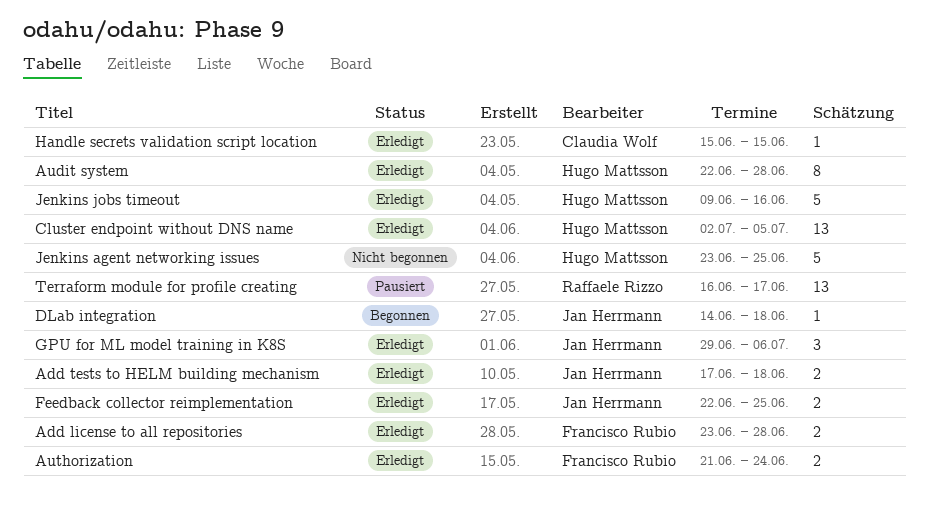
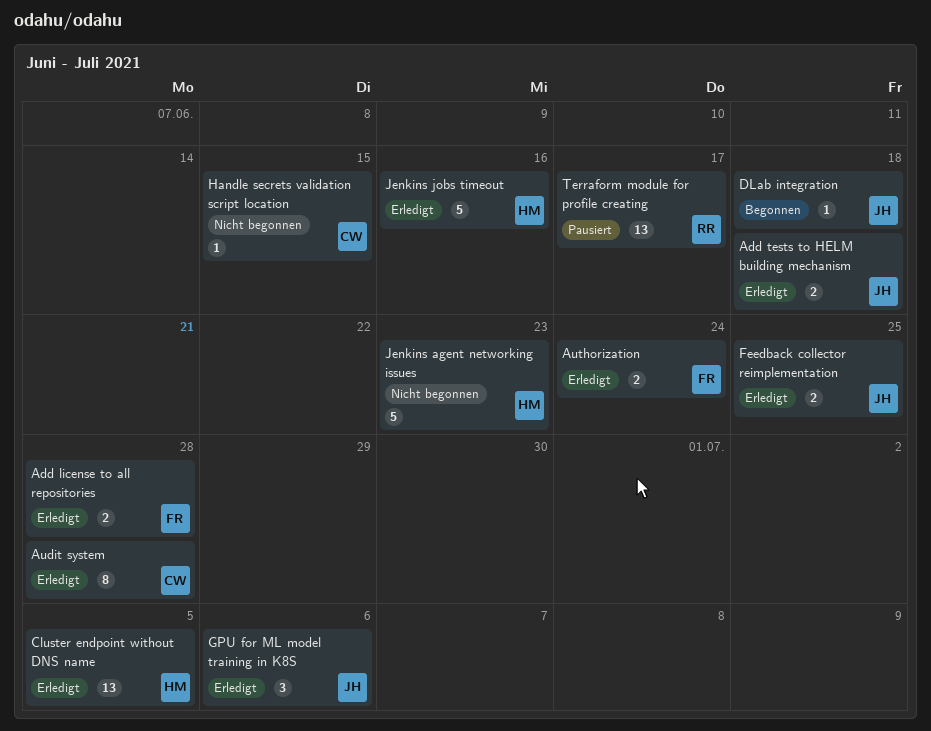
Audit system, owner: Hugo Mattsson -> Claudia Wolf
Handle secrets validation script location, status: Erledigt -> Nicht begonnen
Jenkins agent networking issues, due: Jun 25 -> Jun 23

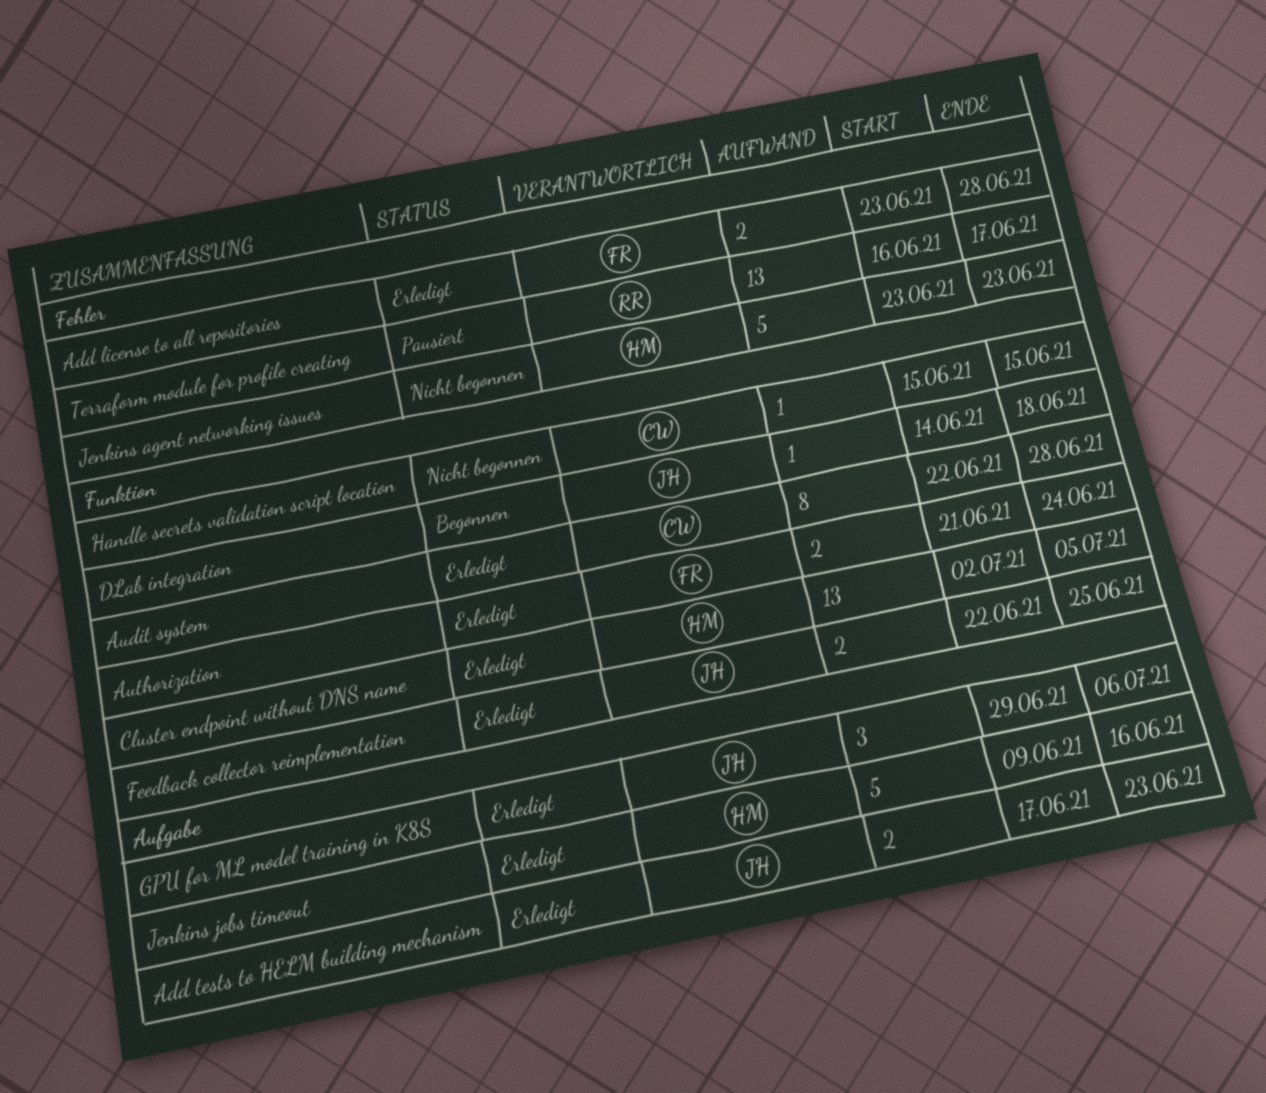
Add tests to HELM building mechanism, due: Jun 18 -> Jun 23

